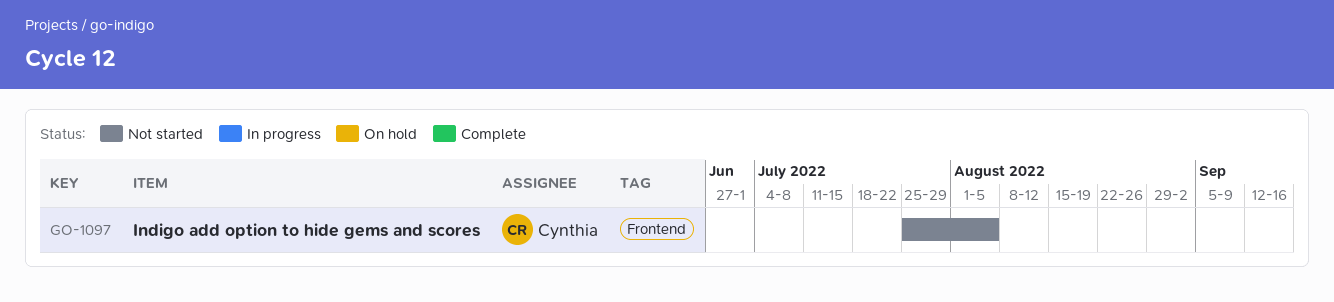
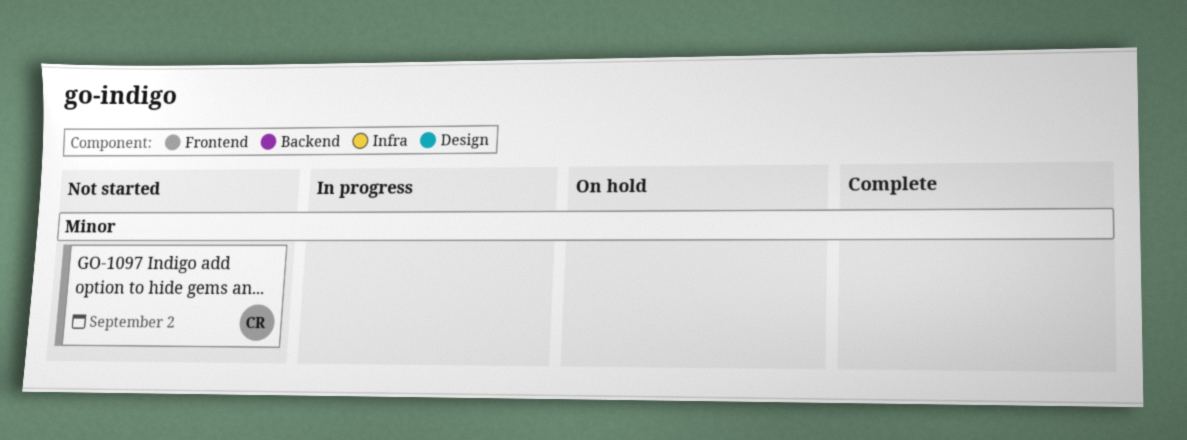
GO-1097, due: Aug 5 -> Sep 2

